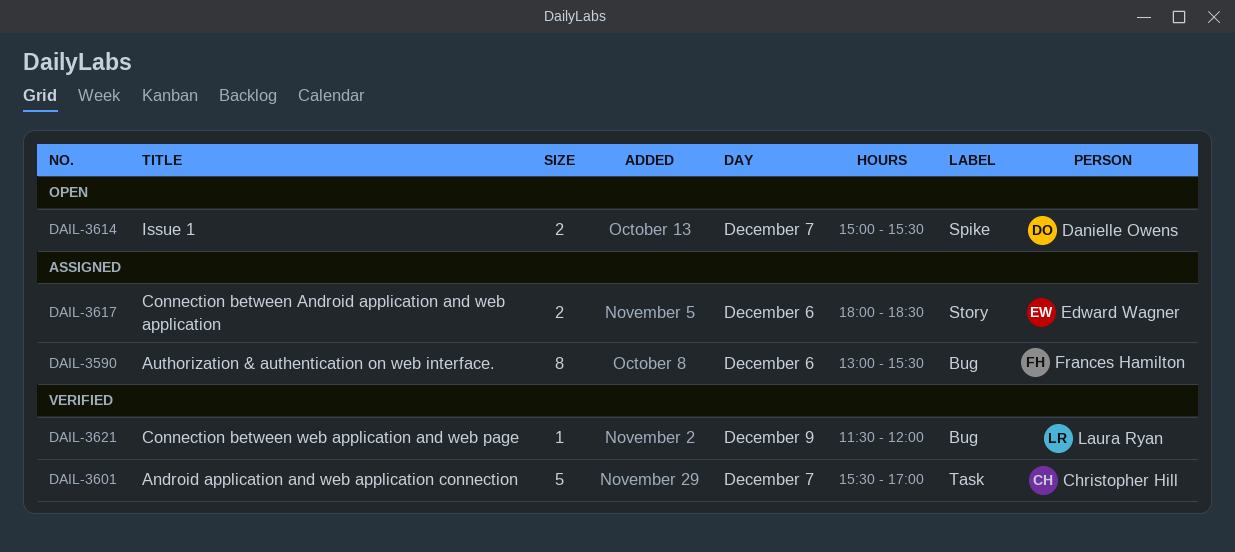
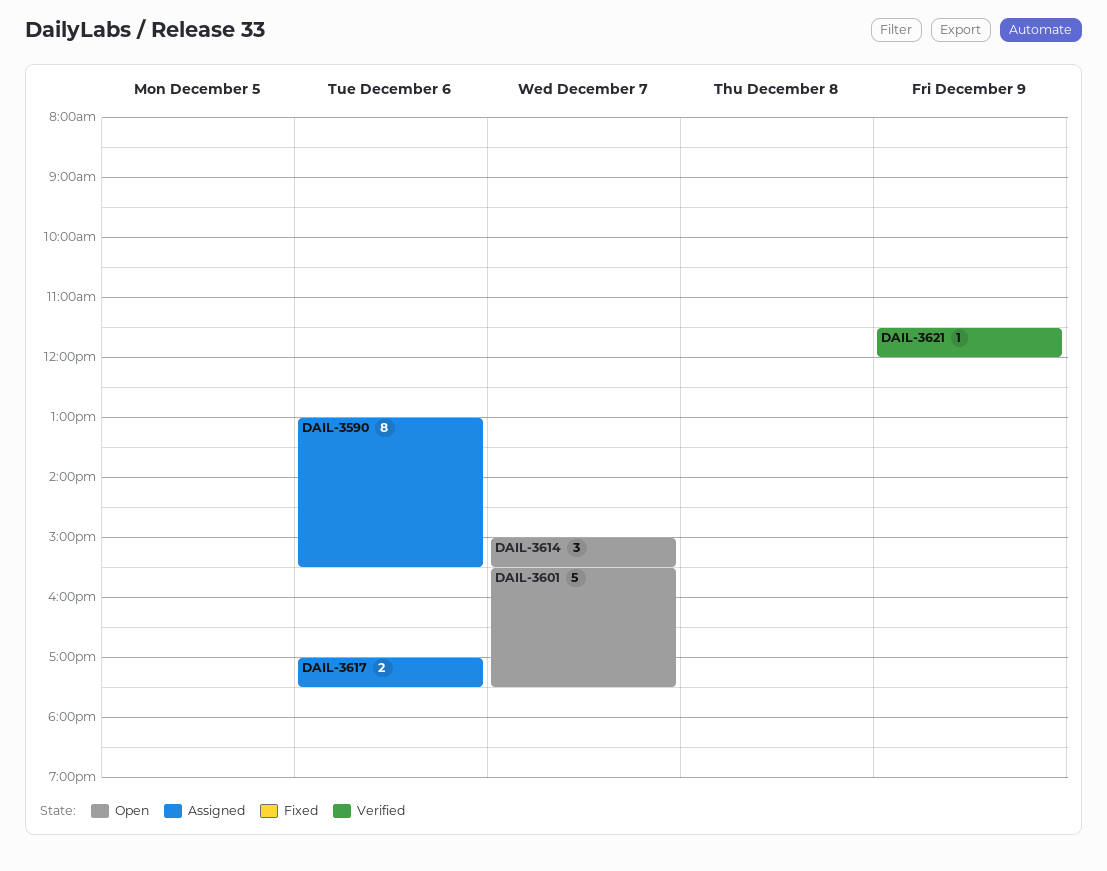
DAIL-3601, status: Verified -> Open
DAIL-3601, ends: 17:00 -> 17:30
DAIL-3614, estimate: 2 -> 3
DAIL-3617, begins: 18:00 -> 17:00
DAIL-3617, ends: 18:30 -> 17:30

